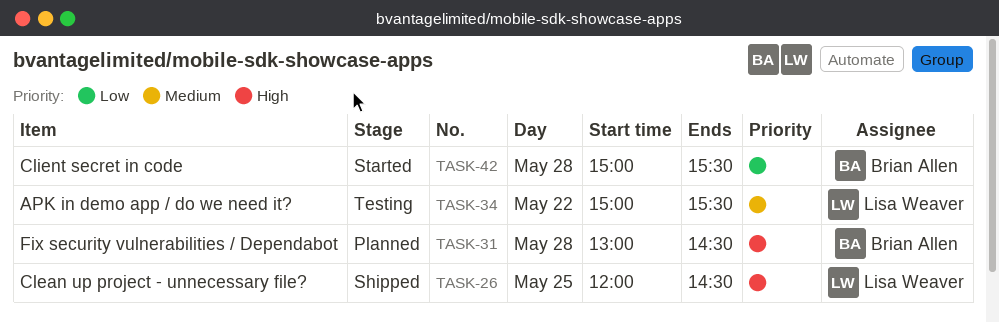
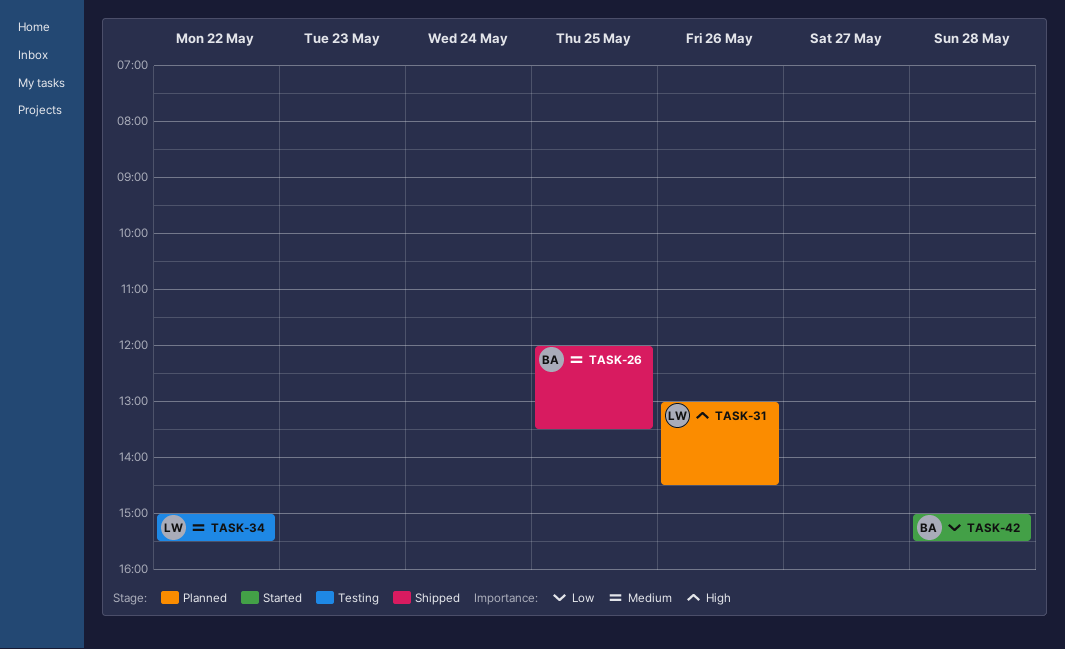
TASK-26, owner: Lisa Weaver -> Brian Allen
TASK-26, priority: High -> Medium
TASK-26, ends: 14:30 -> 13:30
TASK-31, owner: Brian Allen -> Lisa Weaver
TASK-31, day: May 28 -> May 26

